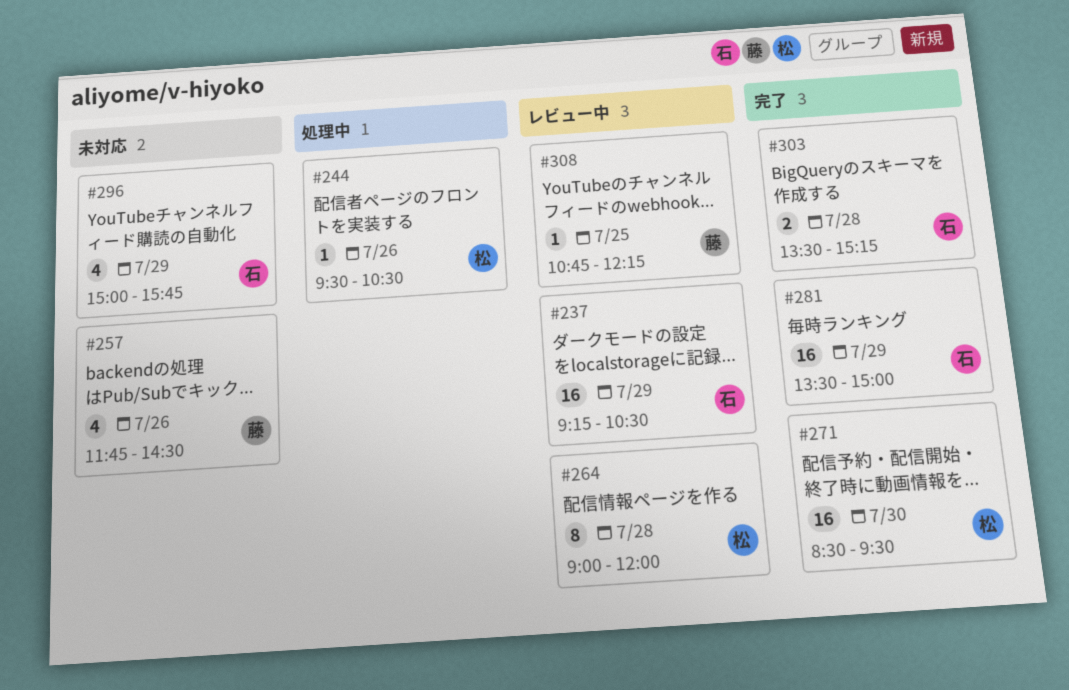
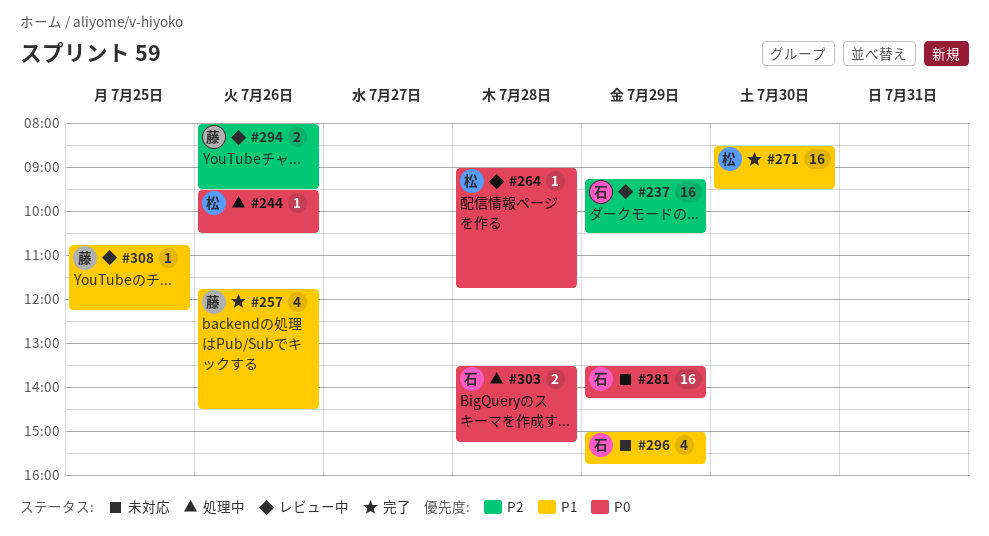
#257, status: 未対応 -> 完了
#264, estimate: 8 -> 1
#264, ends: 12:00 -> 11:45
#281, status: 完了 -> 未対応
#281, ends: 15:00 -> 14:15
#294: none -> present
#303, status: 完了 -> 処理中

